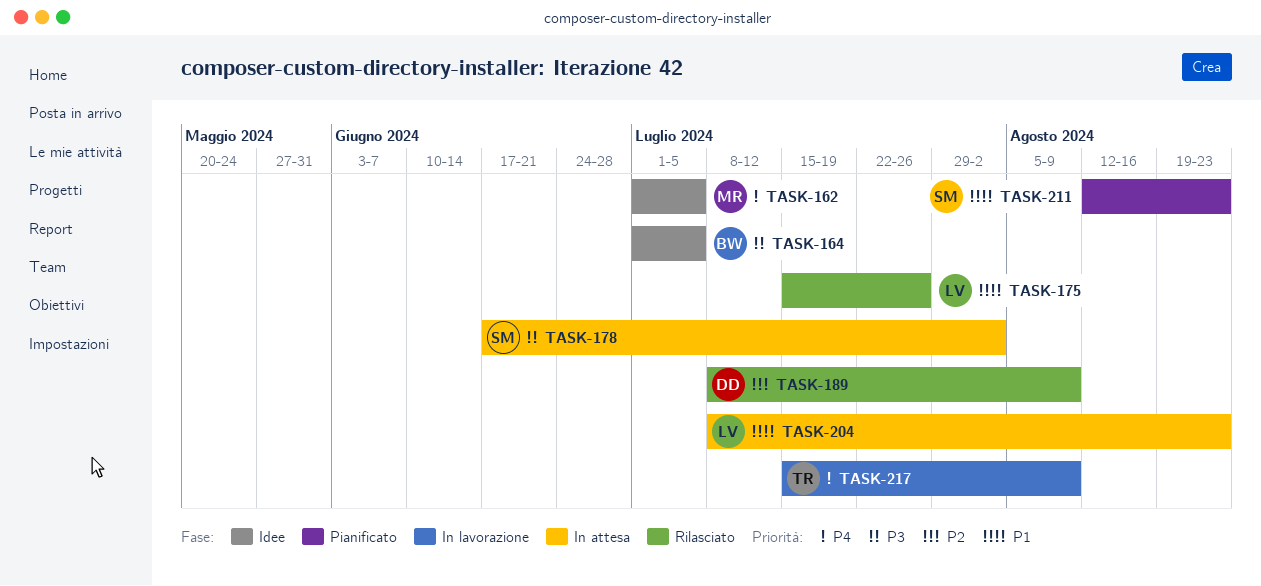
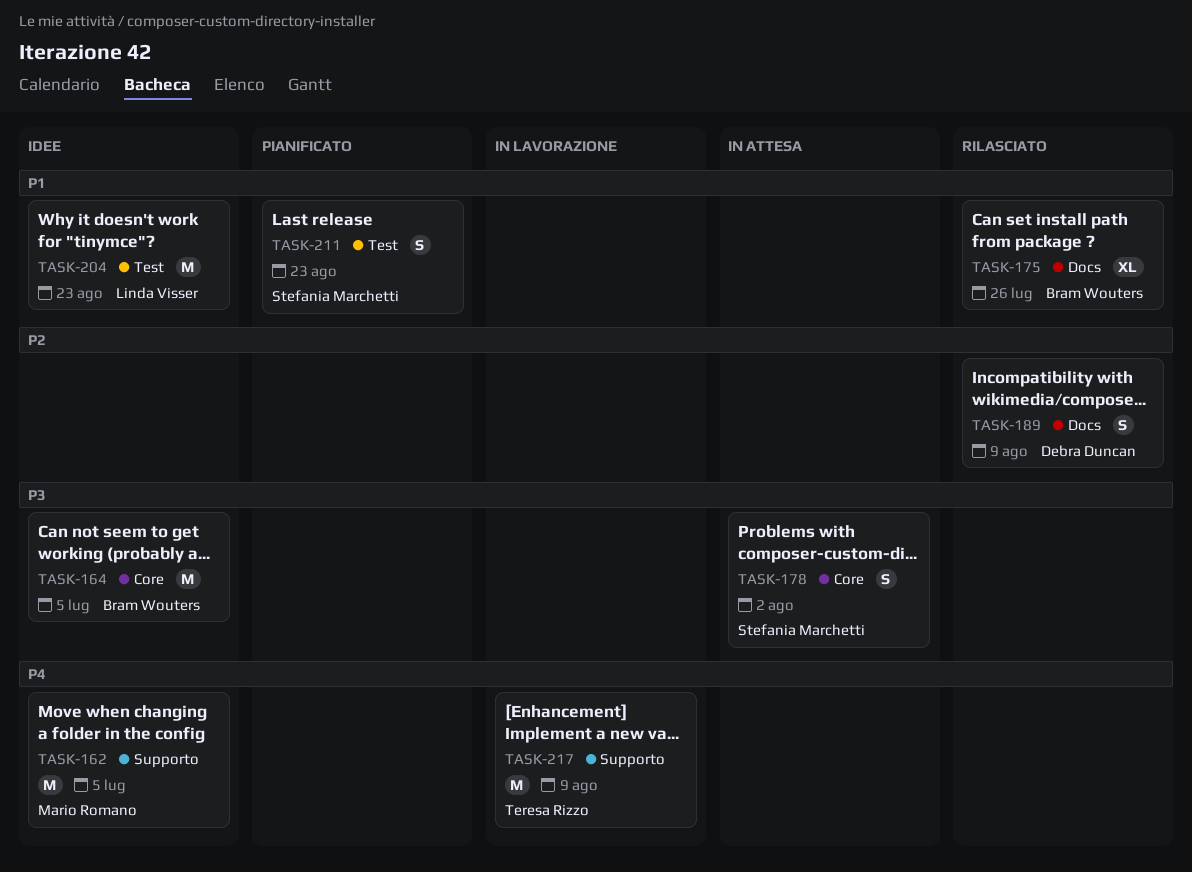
TASK-175, owner: Linda Visser -> Bram Wouters
TASK-204, status: In attesa -> Idee

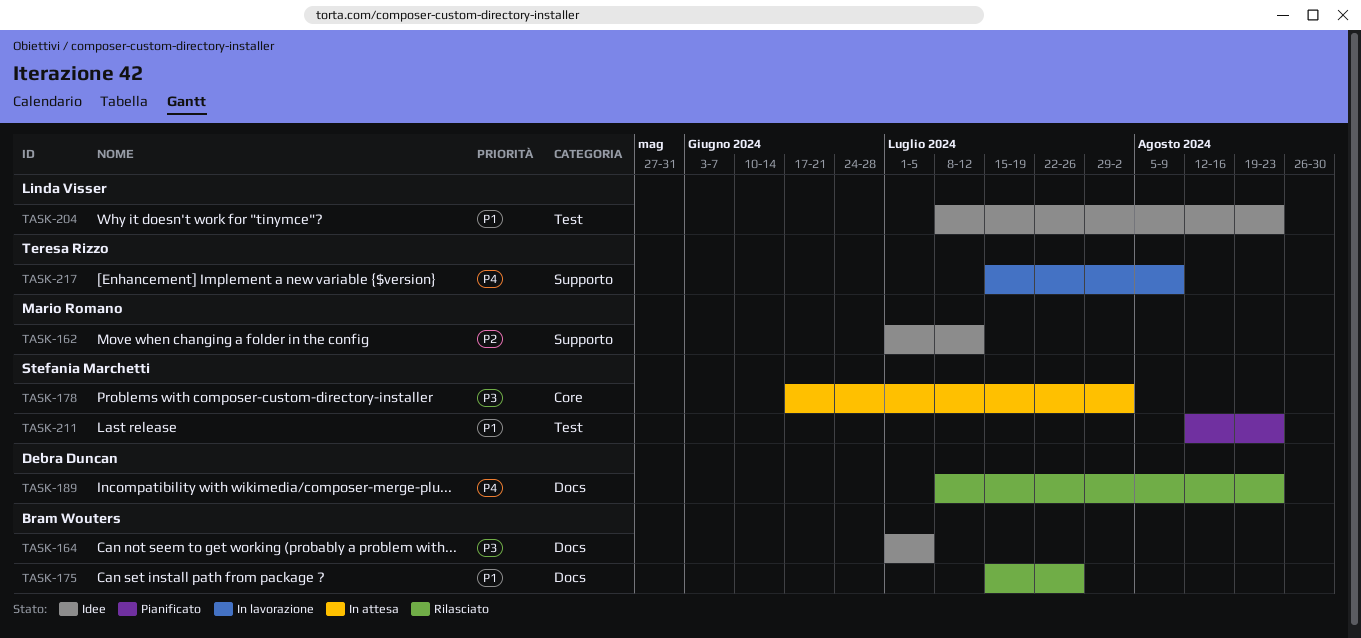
TASK-162, priority: P4 -> P2
TASK-162, due: Jul 5 -> Jul 12
TASK-164, label: Core -> Docs
TASK-189, priority: P2 -> P4
TASK-189, due: Aug 9 -> Aug 23

